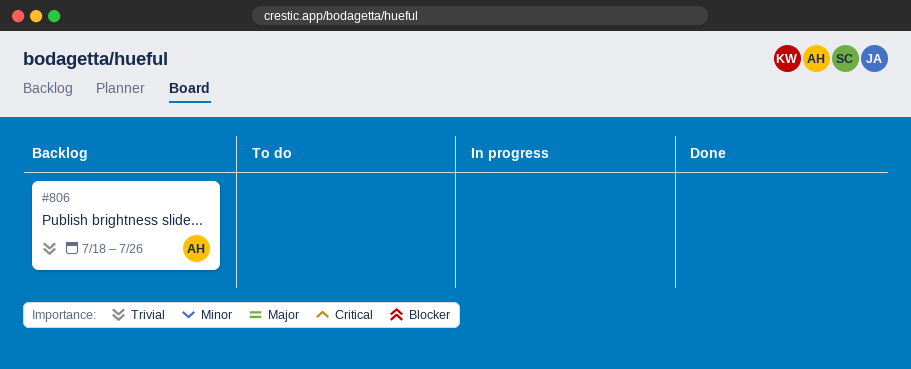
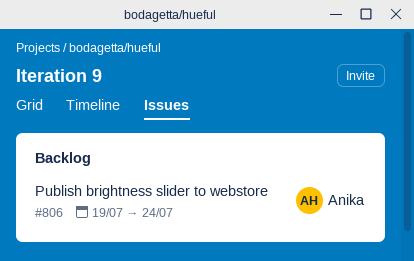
#806, start: Jul 18 -> Jul 19
#806, due: Jul 26 -> Jul 24

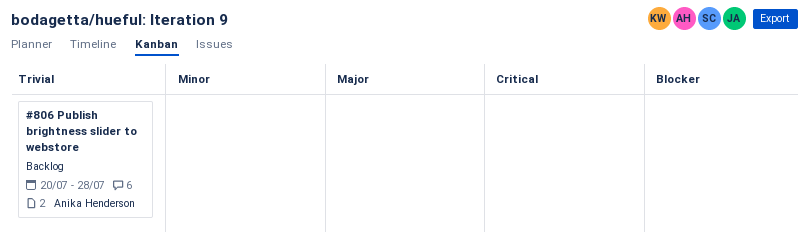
#806, start: Jul 19 -> Jul 20
#806, due: Jul 24 -> Jul 28

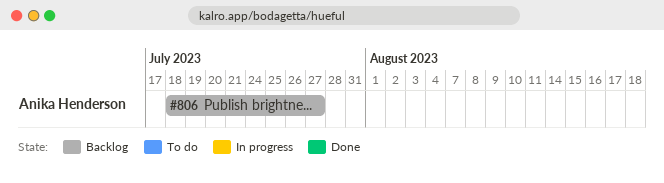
#806, start: Jul 20 -> Jul 18
#806, due: Jul 28 -> Jul 27

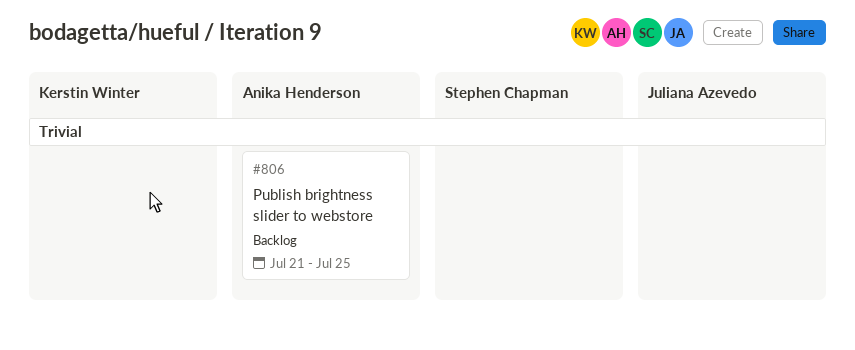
#806, start: Jul 18 -> Jul 21
#806, due: Jul 27 -> Jul 25

